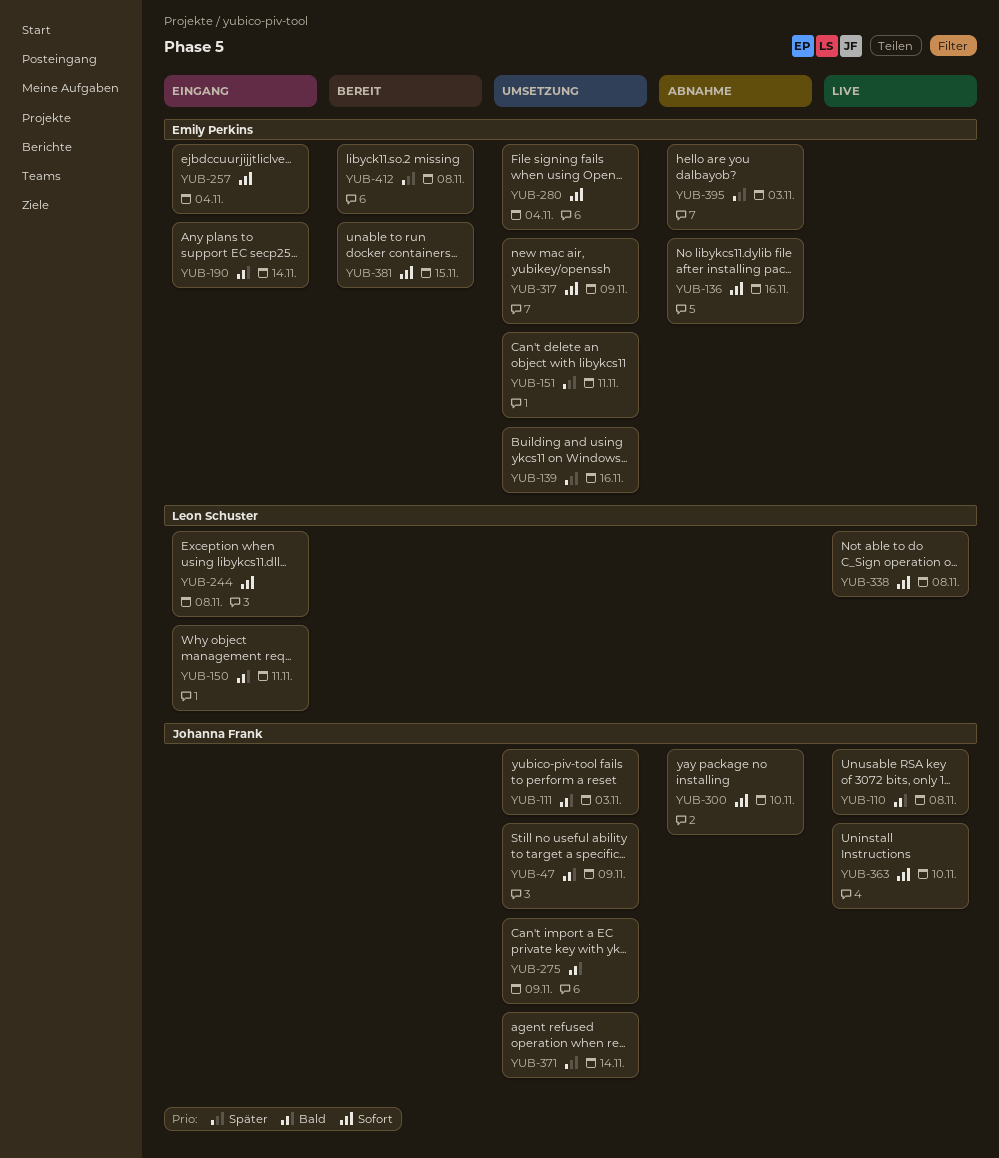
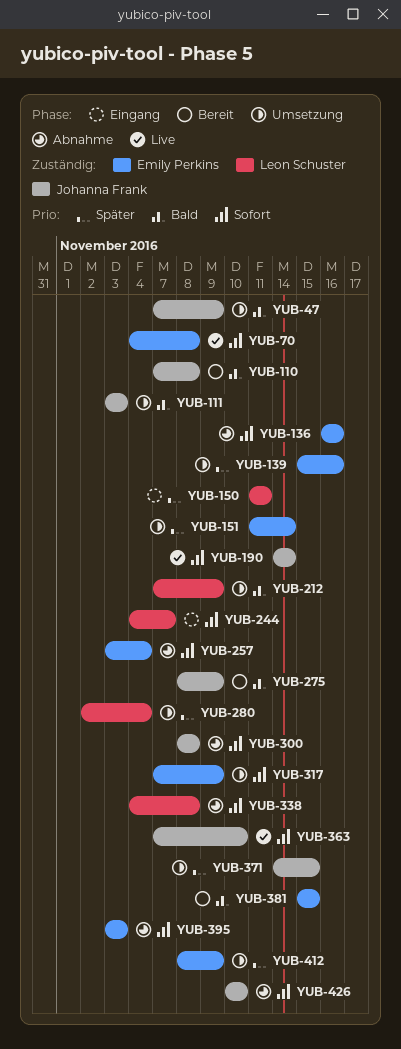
YUB-70: none -> present
YUB-110, status: Live -> Bereit
YUB-150, priority: Bald -> Später
YUB-151, due: Nov 11 -> Nov 14
YUB-190, status: Eingang -> Live
YUB-190, owner: Emily Perkins -> Johanna Frank
YUB-190, priority: Bald -> Sofort
YUB-212: none -> present
YUB-244, due: Nov 8 -> Nov 7
YUB-257, status: Eingang -> Abnahme
YUB-275, status: Umsetzung -> Bereit
YUB-280, owner: Emily Perkins -> Leon Schuster
YUB-280, priority: Sofort -> Später
YUB-300, due: Nov 10 -> Nov 8
YUB-338, status: Live -> Abnahme
YUB-371, due: Nov 14 -> Nov 15
YUB-381, priority: Sofort -> Bald
YUB-395, priority: Später -> Sofort
YUB-412, status: Bereit -> Umsetzung
YUB-412, due: Nov 8 -> Nov 9
YUB-426: none -> present

